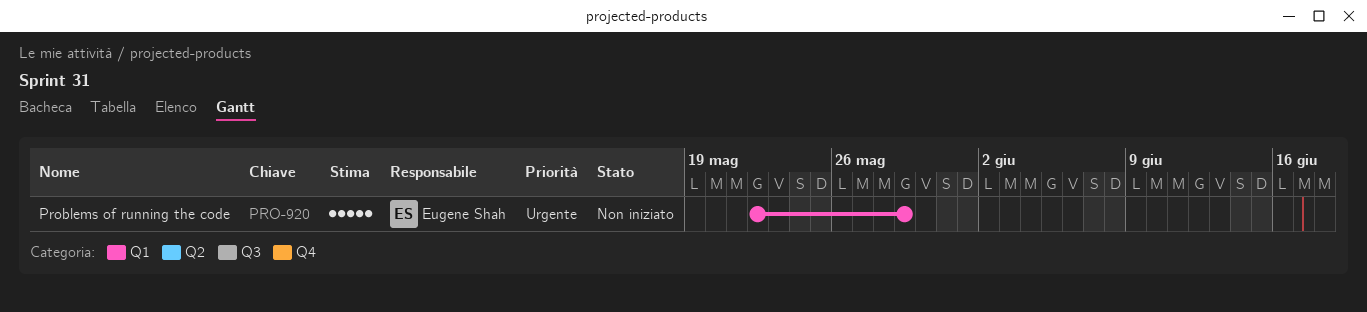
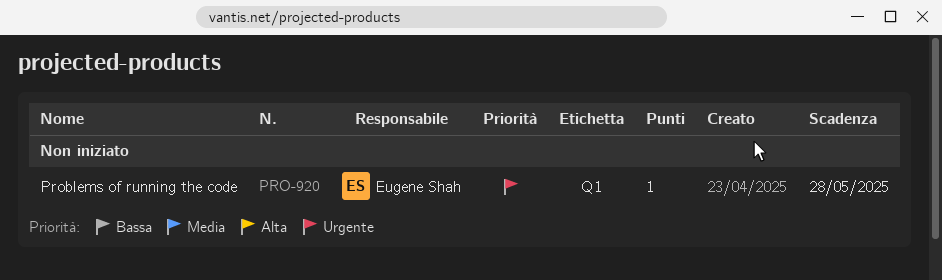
PRO-920, estimate: 5 -> 1
PRO-920, due: May 29 -> May 28

